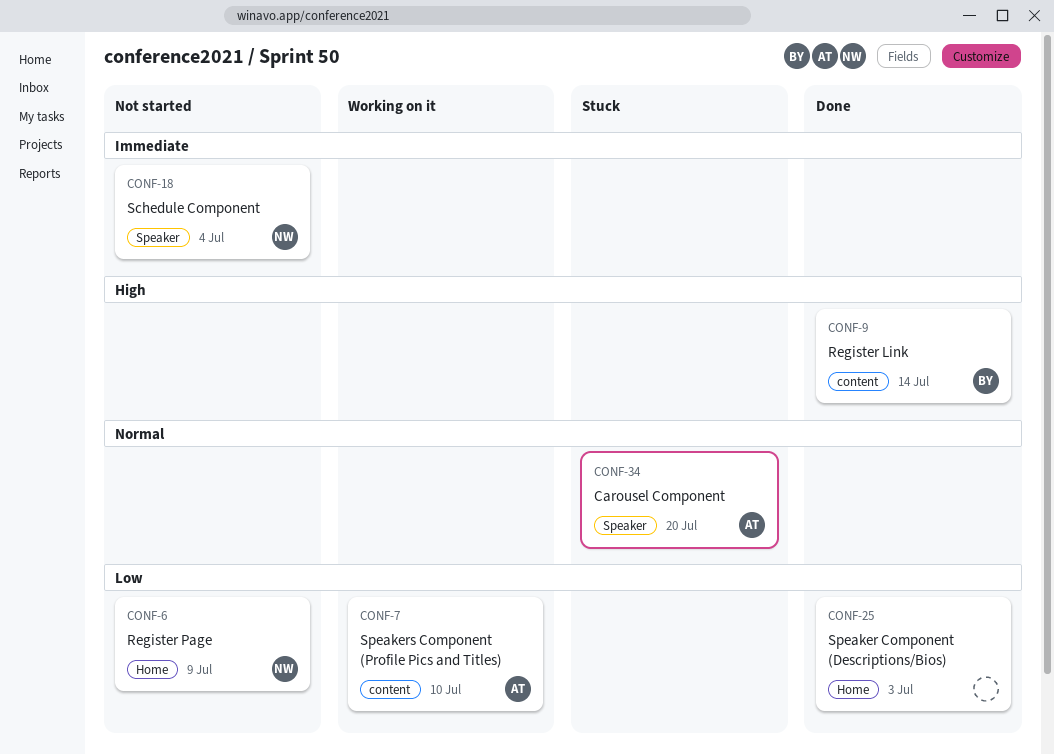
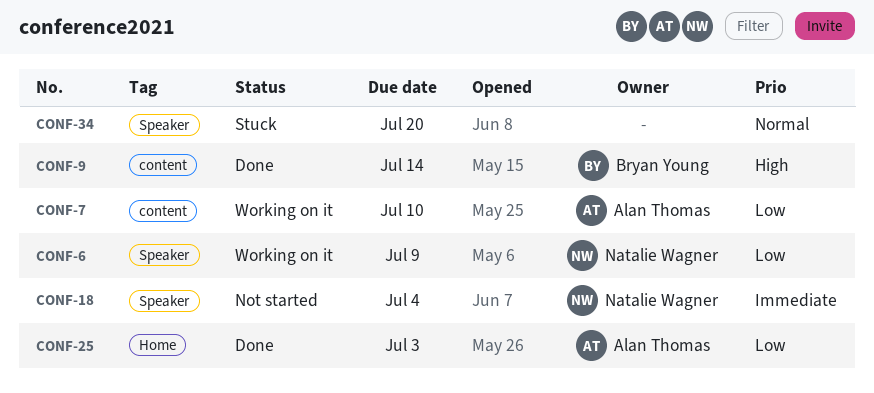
CONF-6, status: Not started -> Working on it
CONF-6, label: Home -> Speaker
CONF-25, owner: none -> Alan Thomas
CONF-34, owner: Alan Thomas -> none

